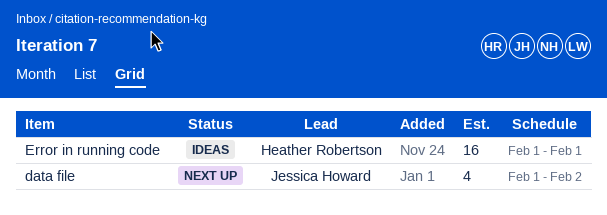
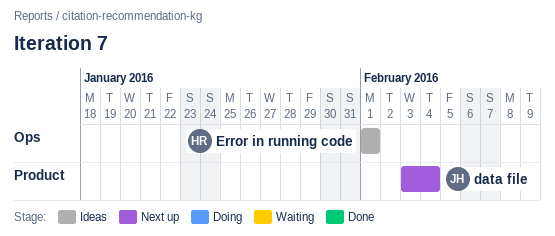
data file, start: Feb 1 -> Feb 3
data file, due: Feb 2 -> Feb 4

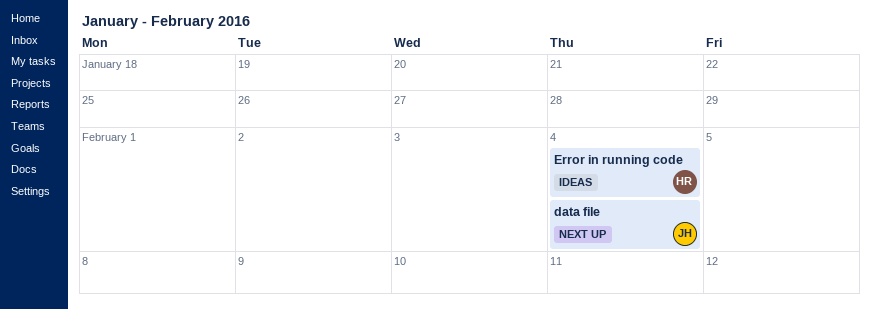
Error in running code, due: Feb 1 -> Feb 4

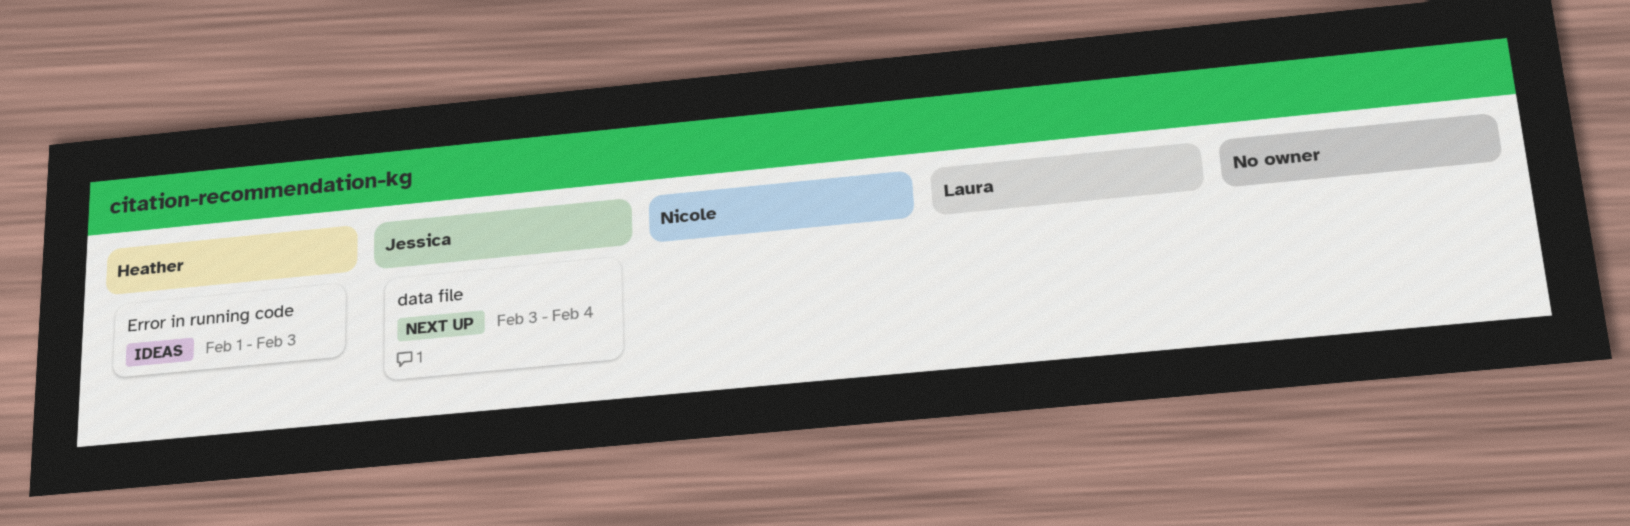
Error in running code, due: Feb 4 -> Feb 3

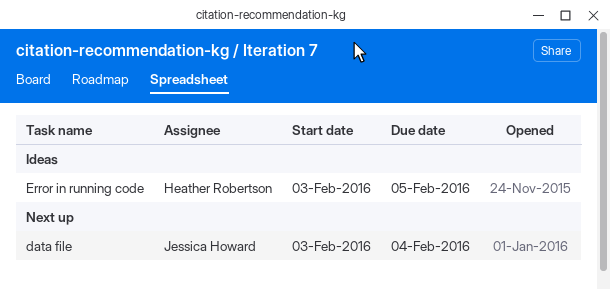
Error in running code, start: Feb 1 -> Feb 3
Error in running code, due: Feb 3 -> Feb 5

